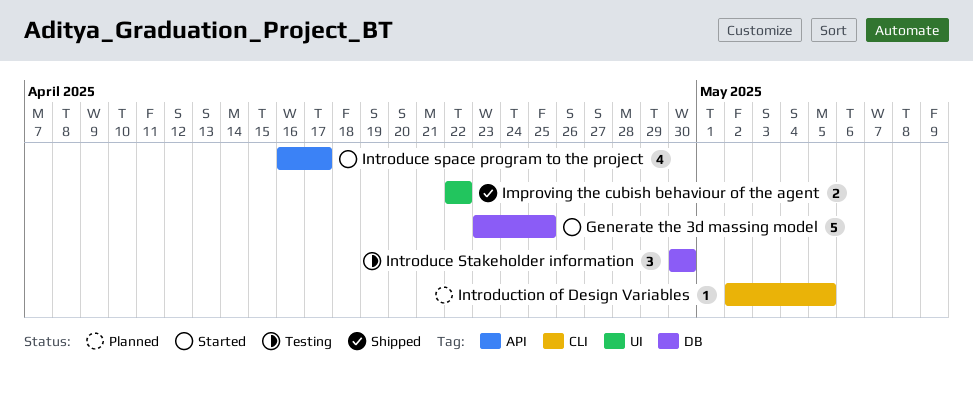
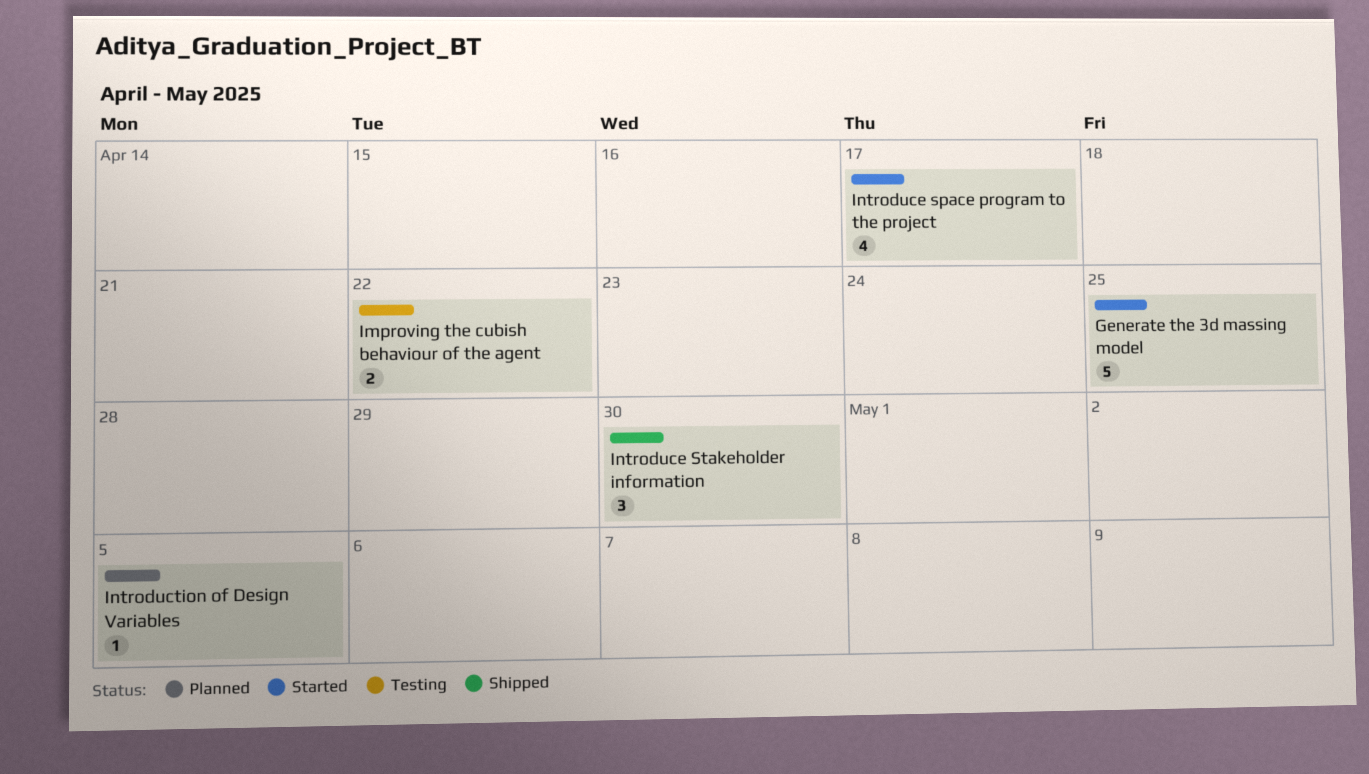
Improving the cubish behaviour of the agent, status: Shipped -> Testing
Introduce Stakeholder information, status: Testing -> Shipped

